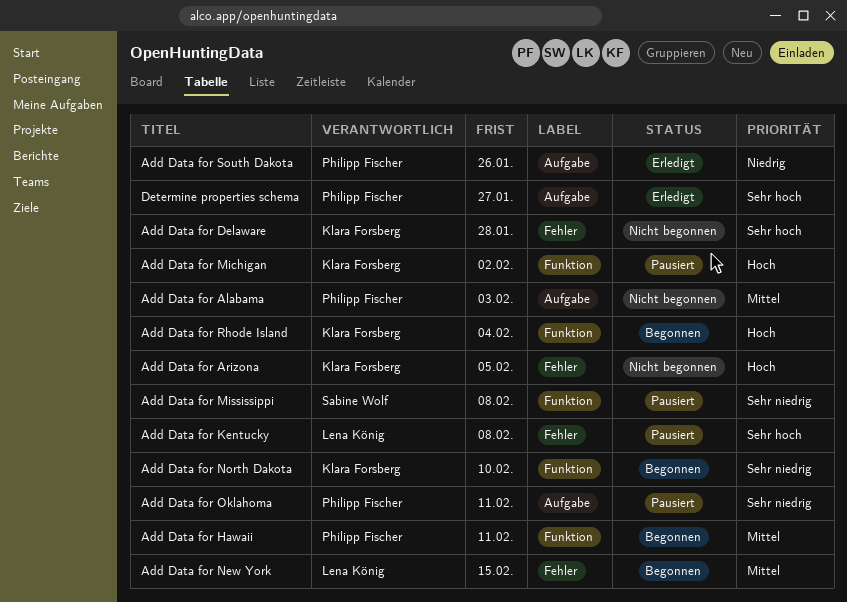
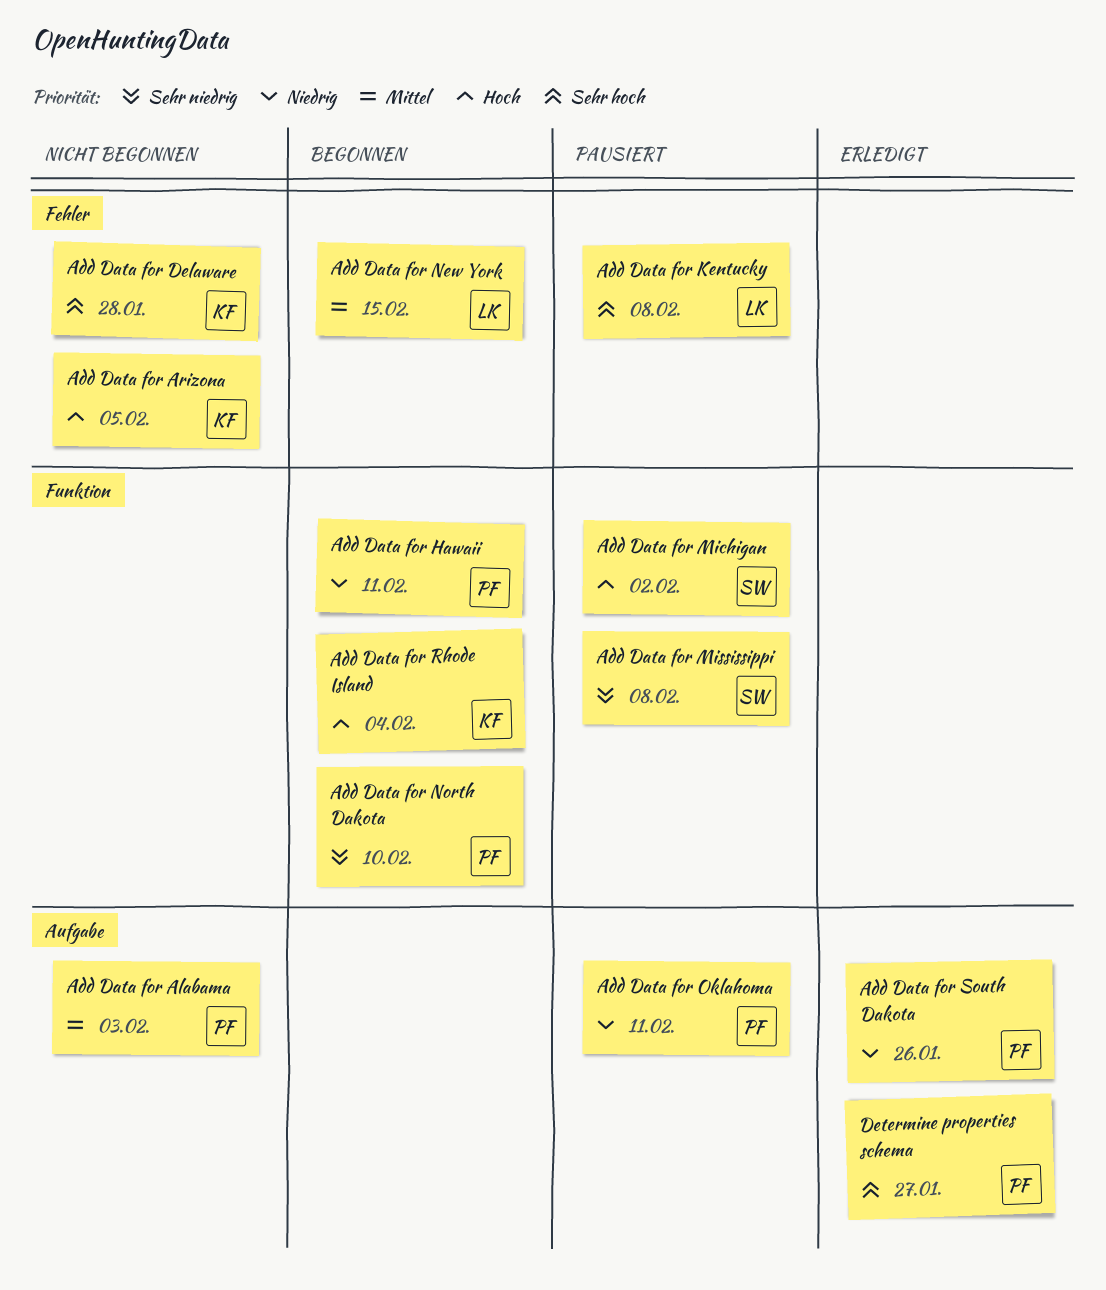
Add Data for Hawaii, priority: Mittel -> Niedrig
Add Data for Michigan, owner: Klara Forsberg -> Sabine Wolf
Add Data for North Dakota, owner: Klara Forsberg -> Philipp Fischer
Add Data for Oklahoma, priority: Sehr niedrig -> Niedrig

